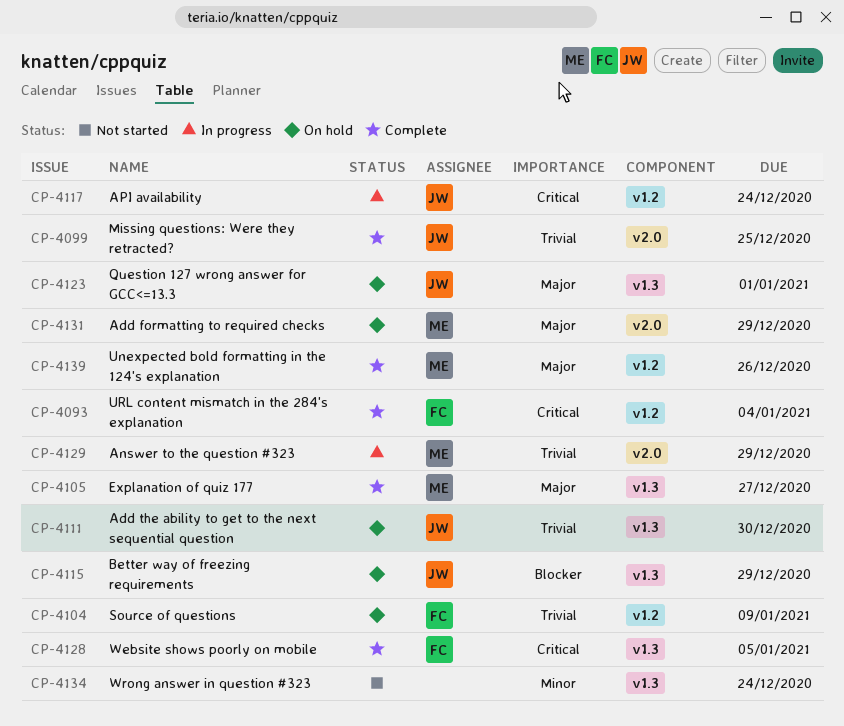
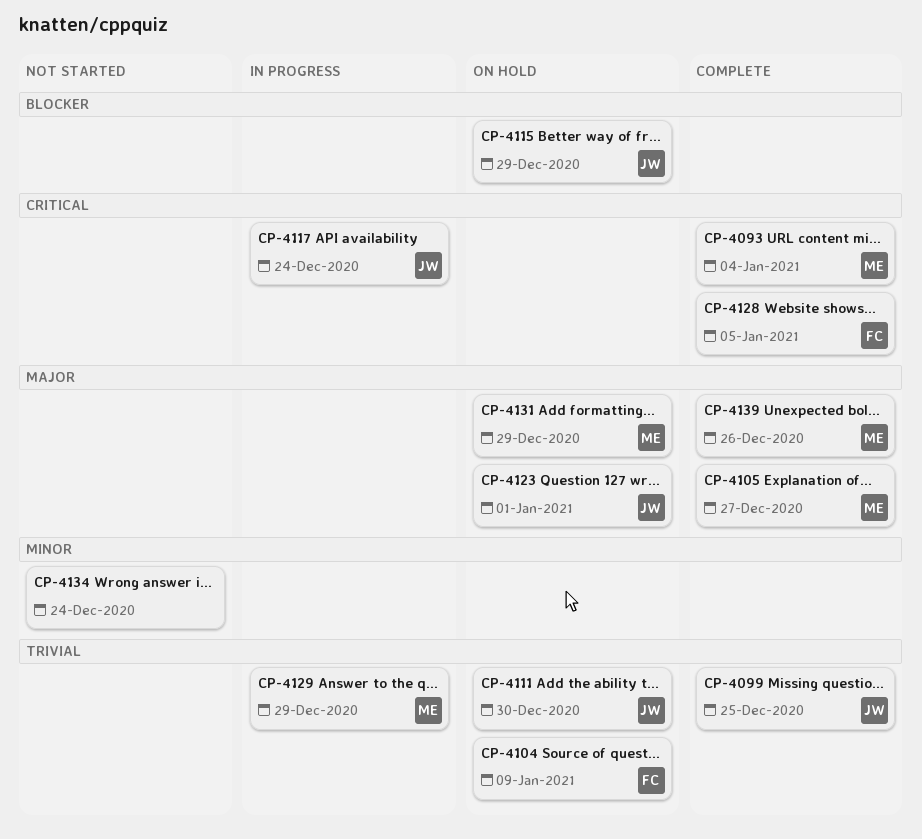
CP-4093, owner: FC -> ME

